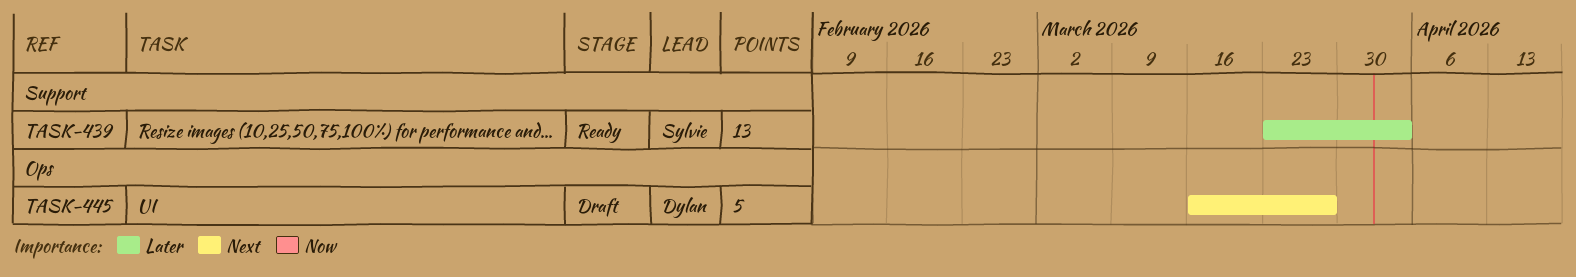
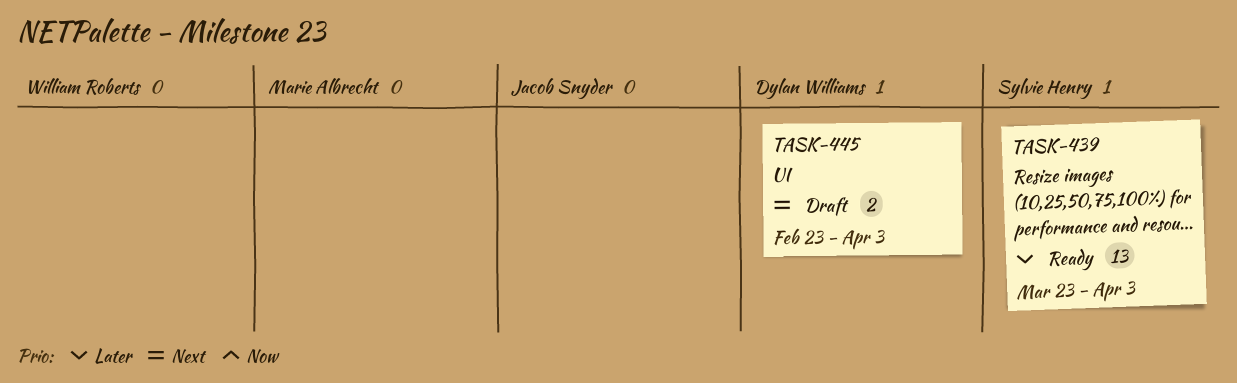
TASK-445, estimate: 5 -> 2
TASK-445, start: Mar 16 -> Feb 23
TASK-445, due: Mar 27 -> Apr 3

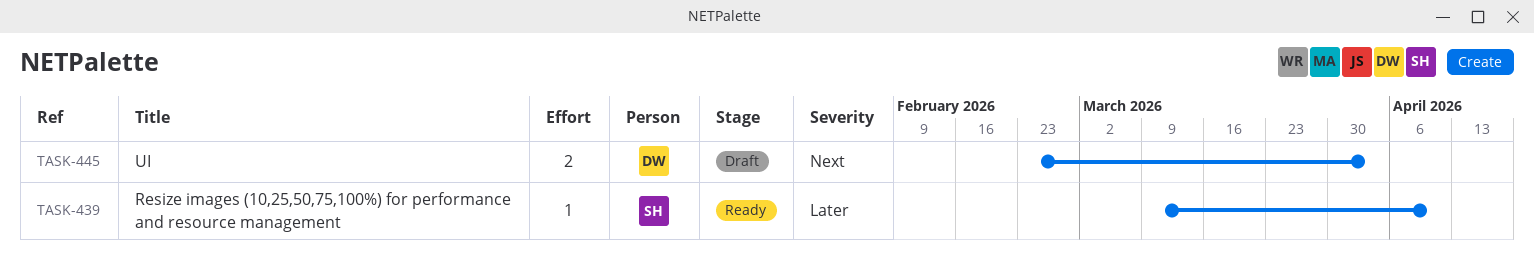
TASK-439, estimate: 13 -> 1
TASK-439, start: Mar 23 -> Mar 9
TASK-439, due: Apr 3 -> Apr 10

